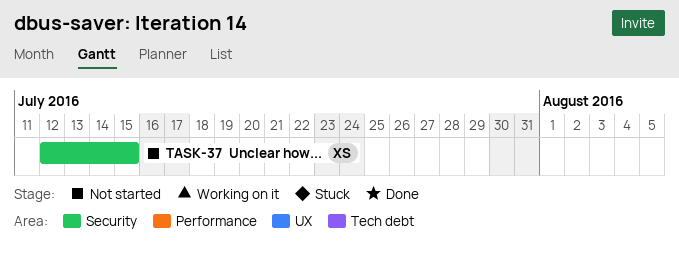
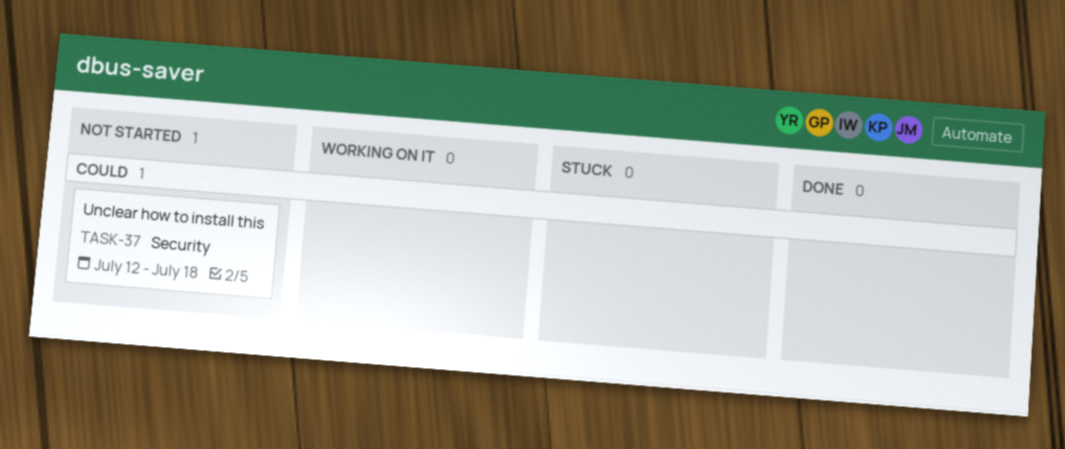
TASK-37, due: Jul 15 -> Jul 18

